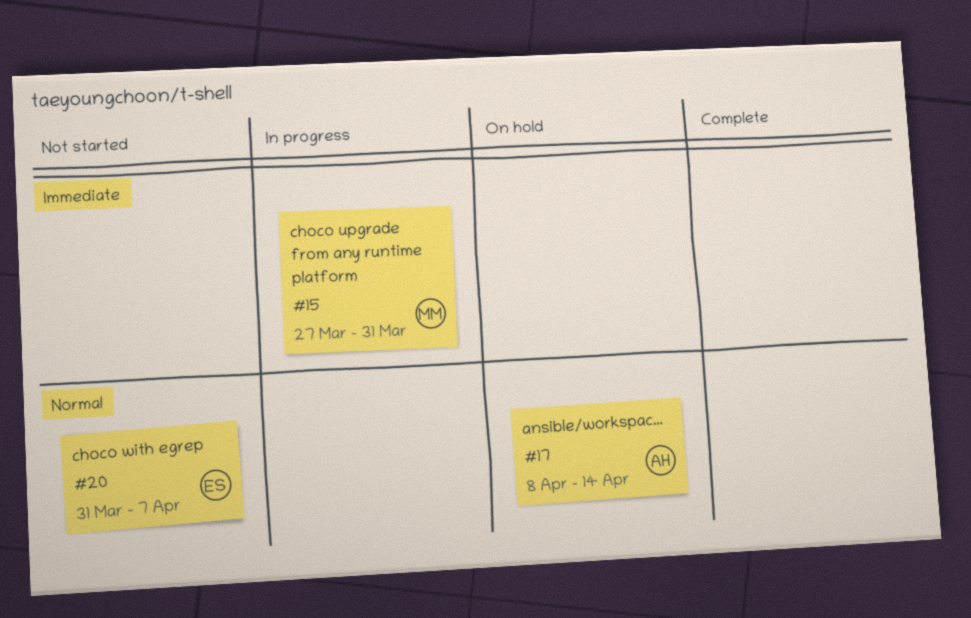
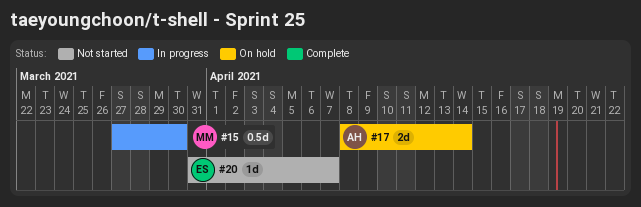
#15, due: Mar 31 -> Mar 30

